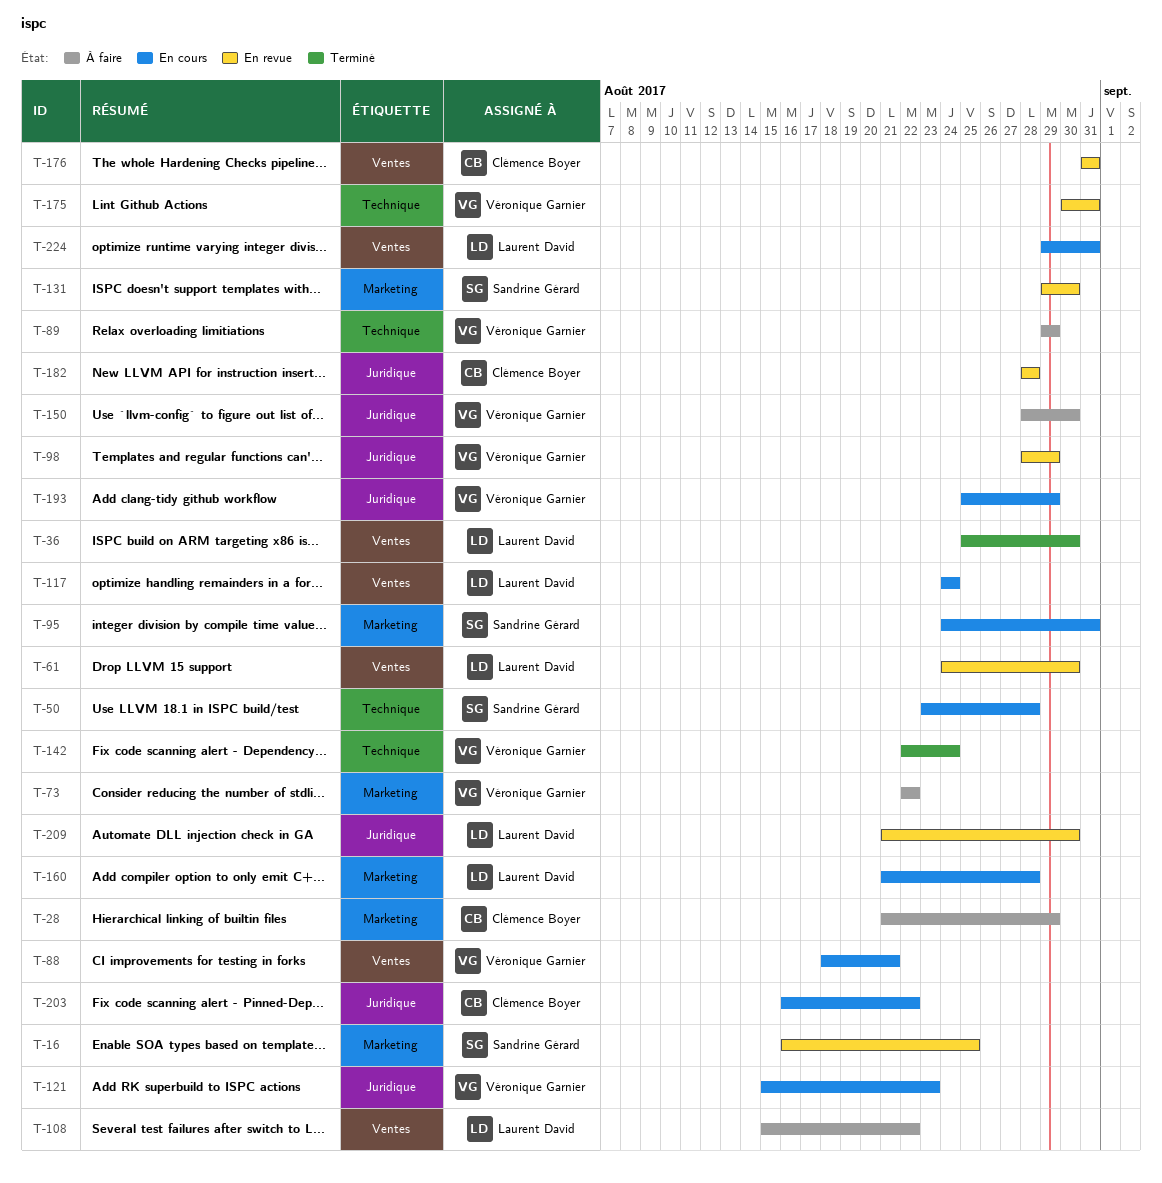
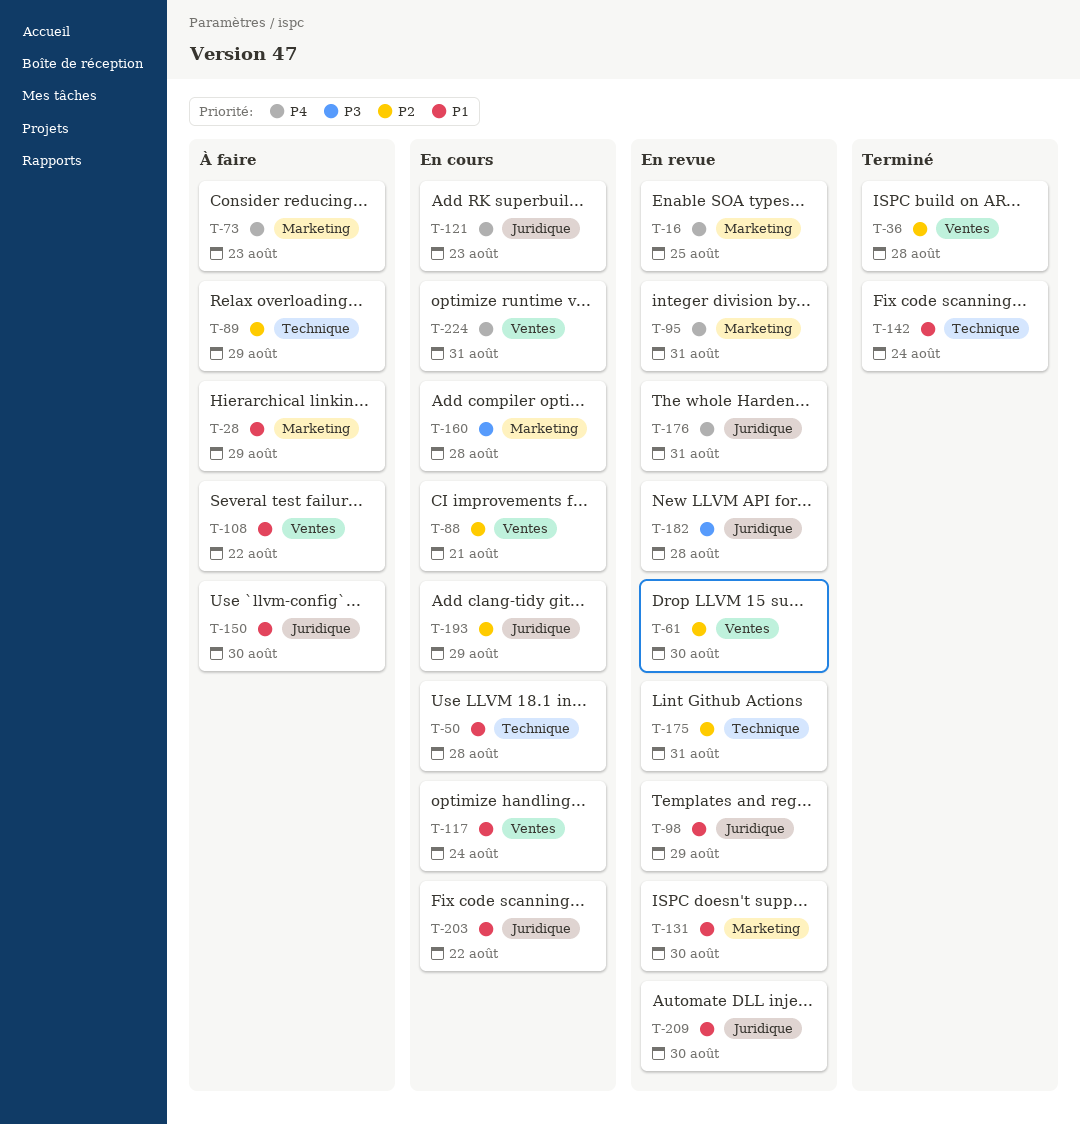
T-36, due: Aug 30 -> Aug 28
T-73, due: Aug 22 -> Aug 23
T-95, status: En cours -> En revue
T-176, label: Ventes -> Juridique

